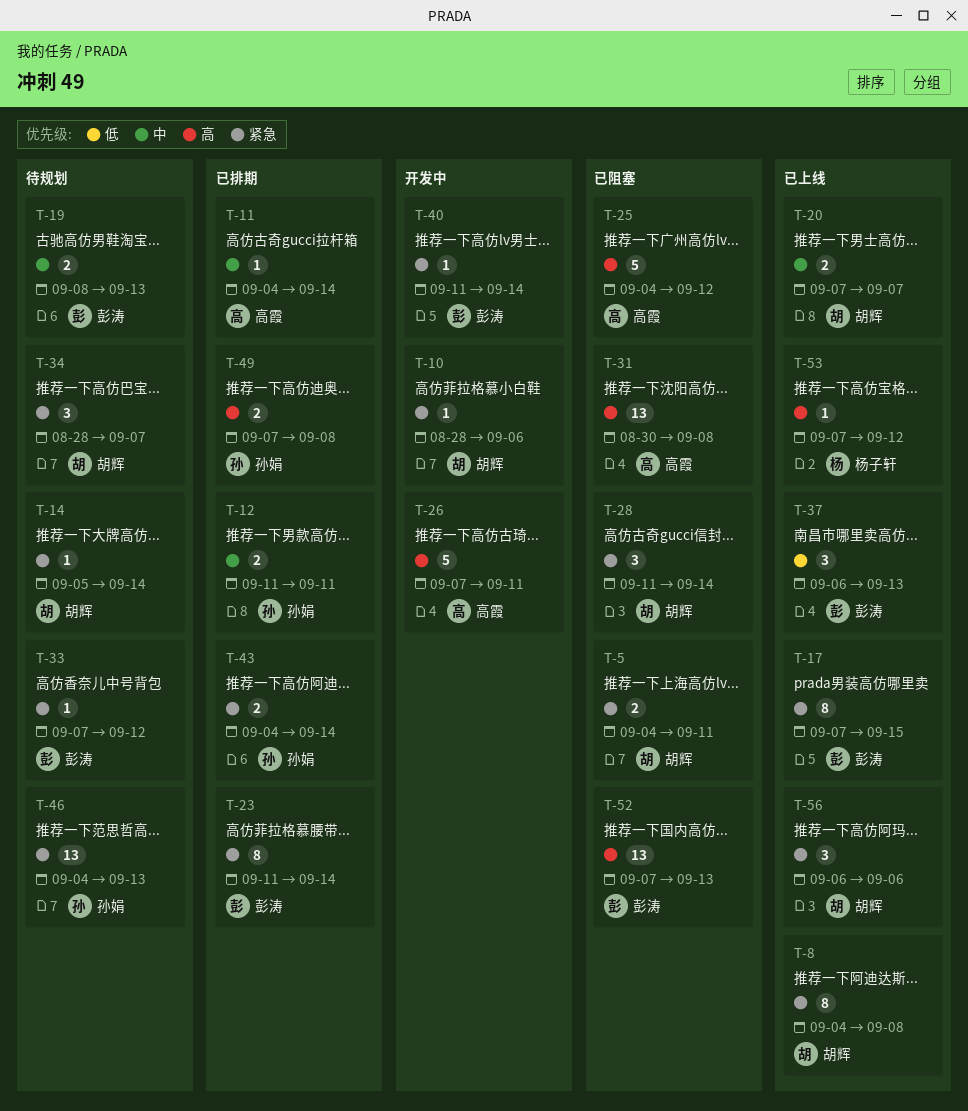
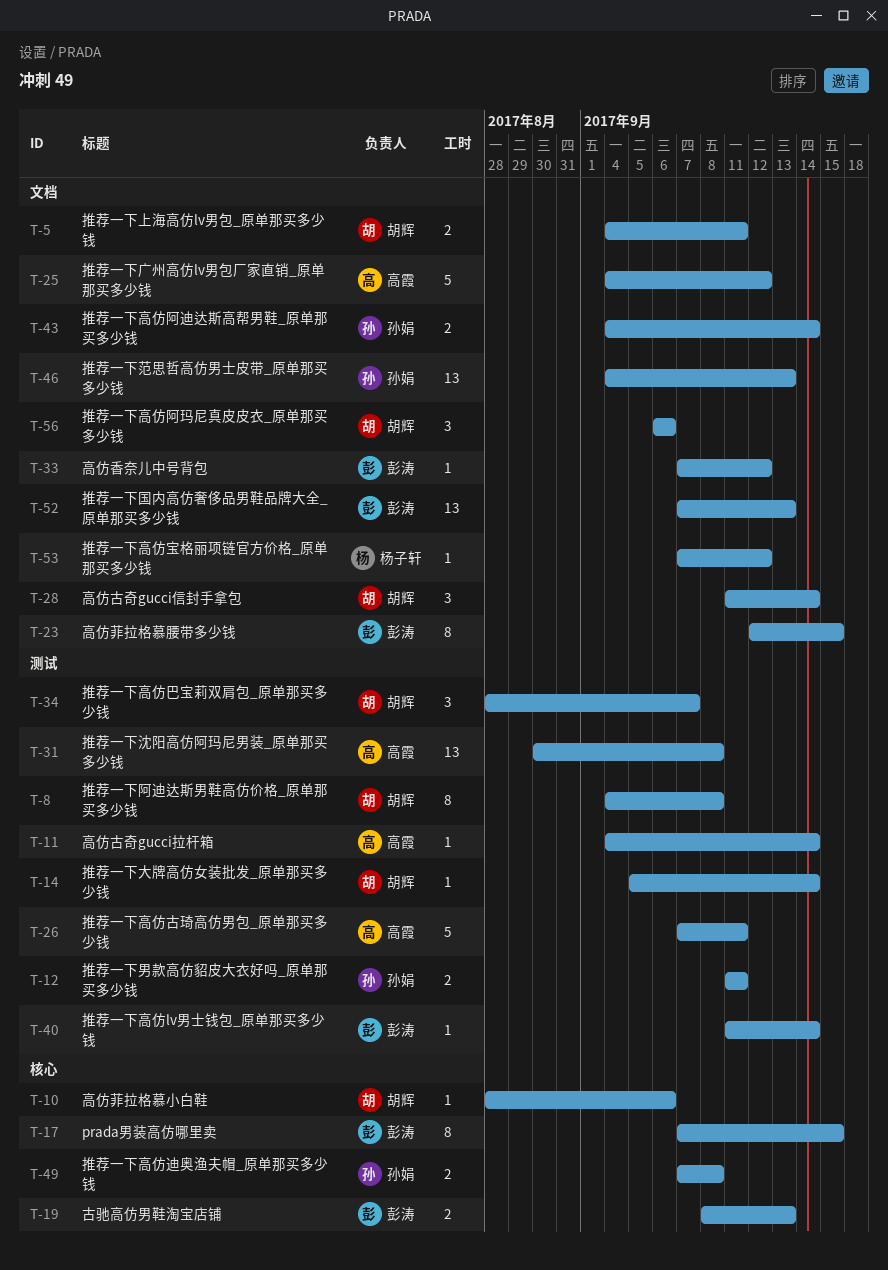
T-20: present -> none
T-23, start: Sep 11 -> Sep 12
T-23, due: Sep 14 -> Sep 15
T-37: present -> none

